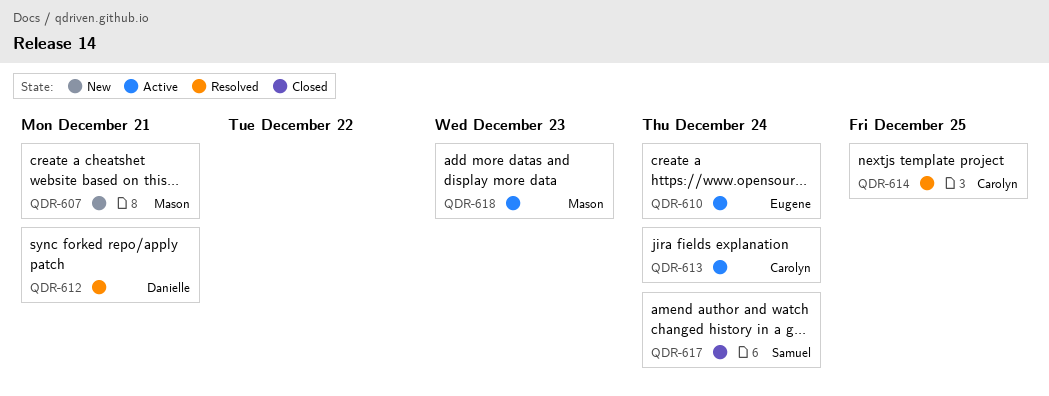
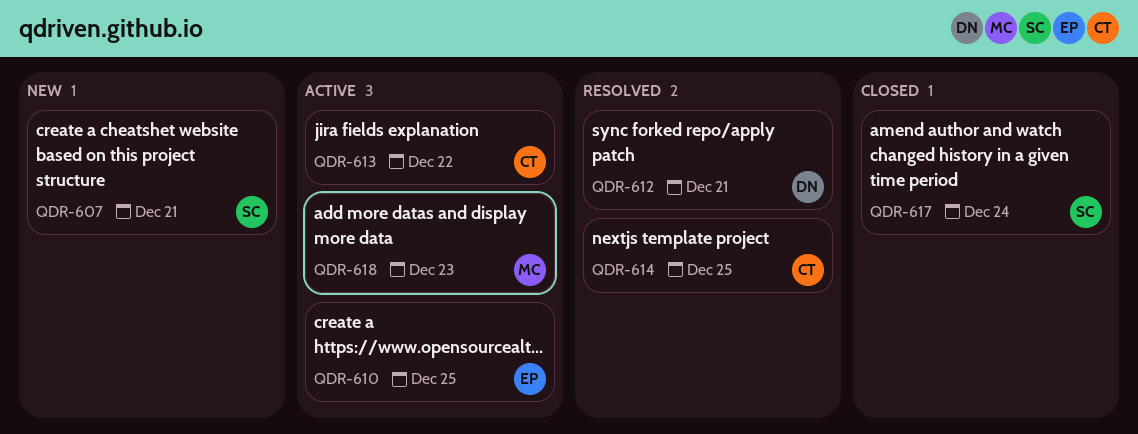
QDR-607, owner: Mason -> Samuel
QDR-610, due: Dec 24 -> Dec 25
QDR-613, due: Dec 24 -> Dec 22

